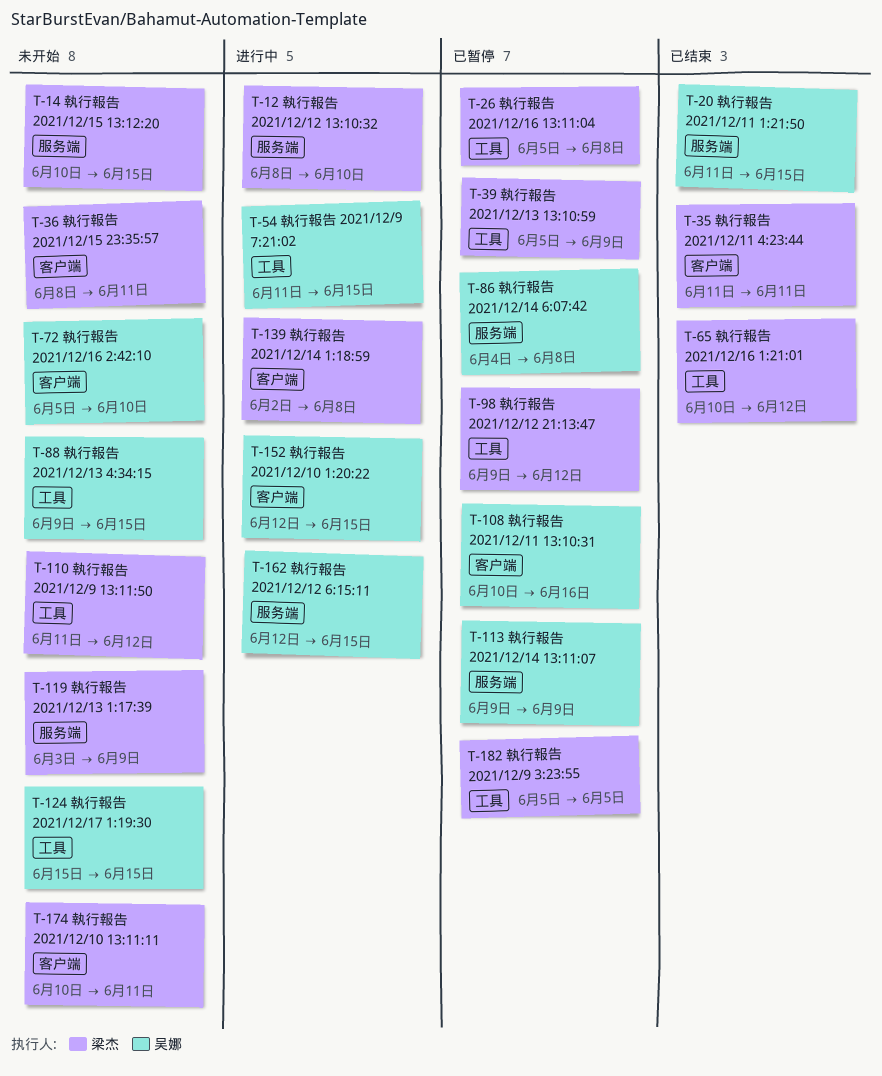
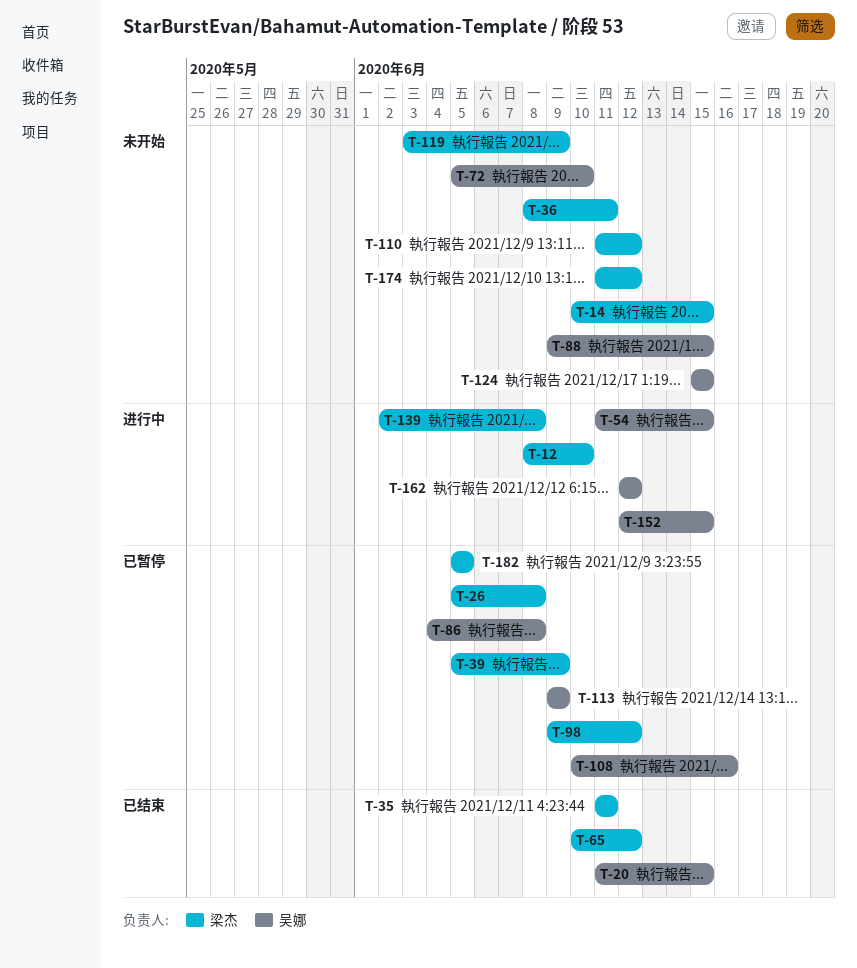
T-162, due: Jun 15 -> Jun 12
T-174, start: Jun 10 -> Jun 11
T-174, due: Jun 11 -> Jun 12

